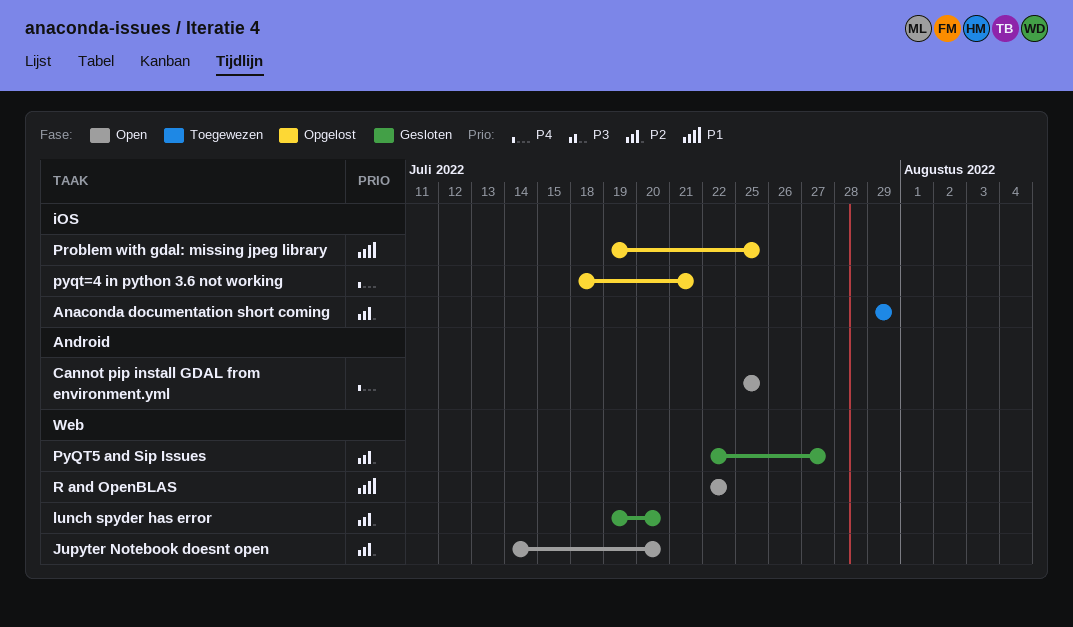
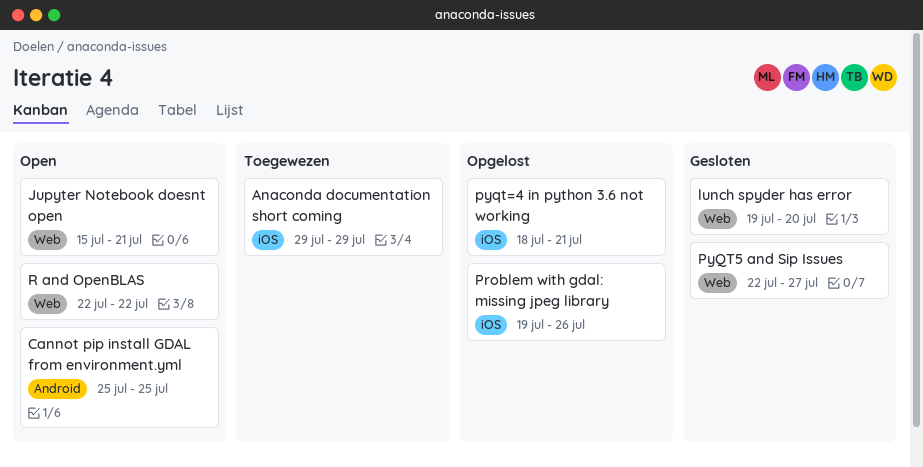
Jupyter Notebook doesnt open, start: Jul 14 -> Jul 15
Jupyter Notebook doesnt open, due: Jul 20 -> Jul 21
Problem with gdal: missing jpeg library, due: Jul 25 -> Jul 26

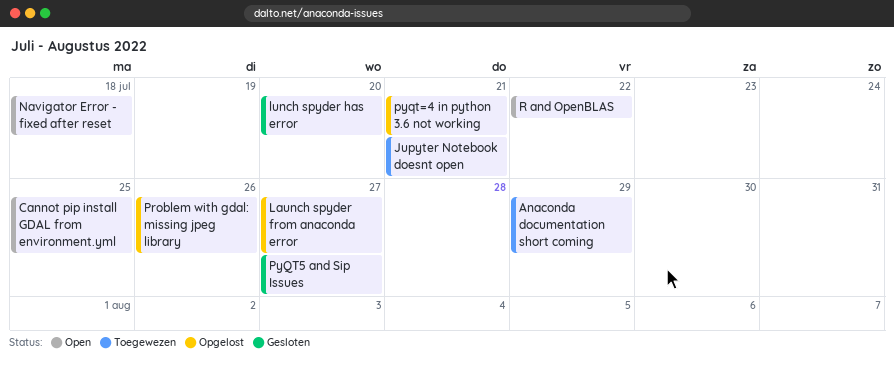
Jupyter Notebook doesnt open, status: Open -> Toegewezen
Launch spyder from anaconda error: none -> present
Navigator Error - fixed after reset: none -> present

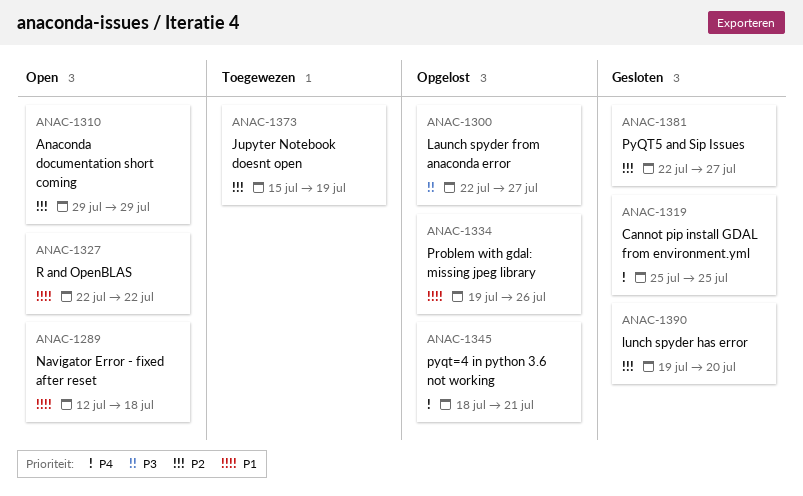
Anaconda documentation short coming, status: Toegewezen -> Open
Cannot pip install GDAL from environment.yml, status: Open -> Gesloten
Jupyter Notebook doesnt open, due: Jul 21 -> Jul 19

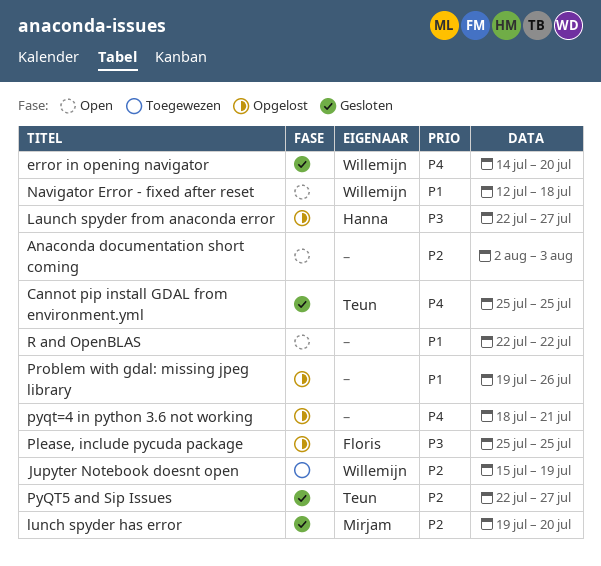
Anaconda documentation short coming, start: Jul 29 -> Aug 2
Anaconda documentation short coming, due: Jul 29 -> Aug 3
error in opening navigator: none -> present
Please, include pycuda package: none -> present

